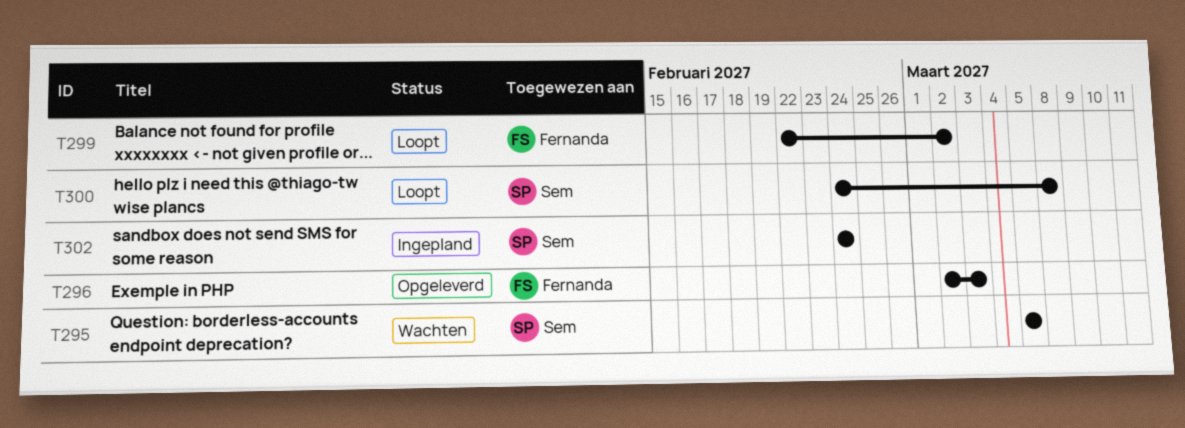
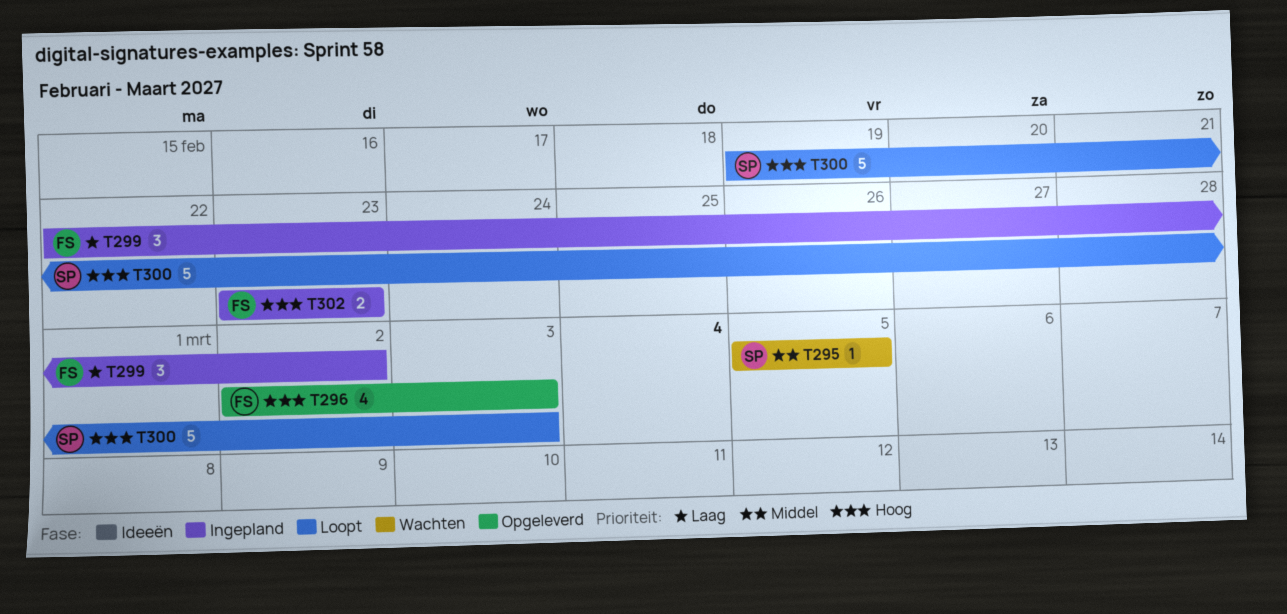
T299, status: Loopt -> Ingepland
T300, start: Feb 24 -> Feb 19
T300, due: Mar 8 -> Mar 3
T302, owner: Sem -> Fernanda
T302, start: Feb 24 -> Feb 23
T302, due: Feb 24 -> Feb 23

